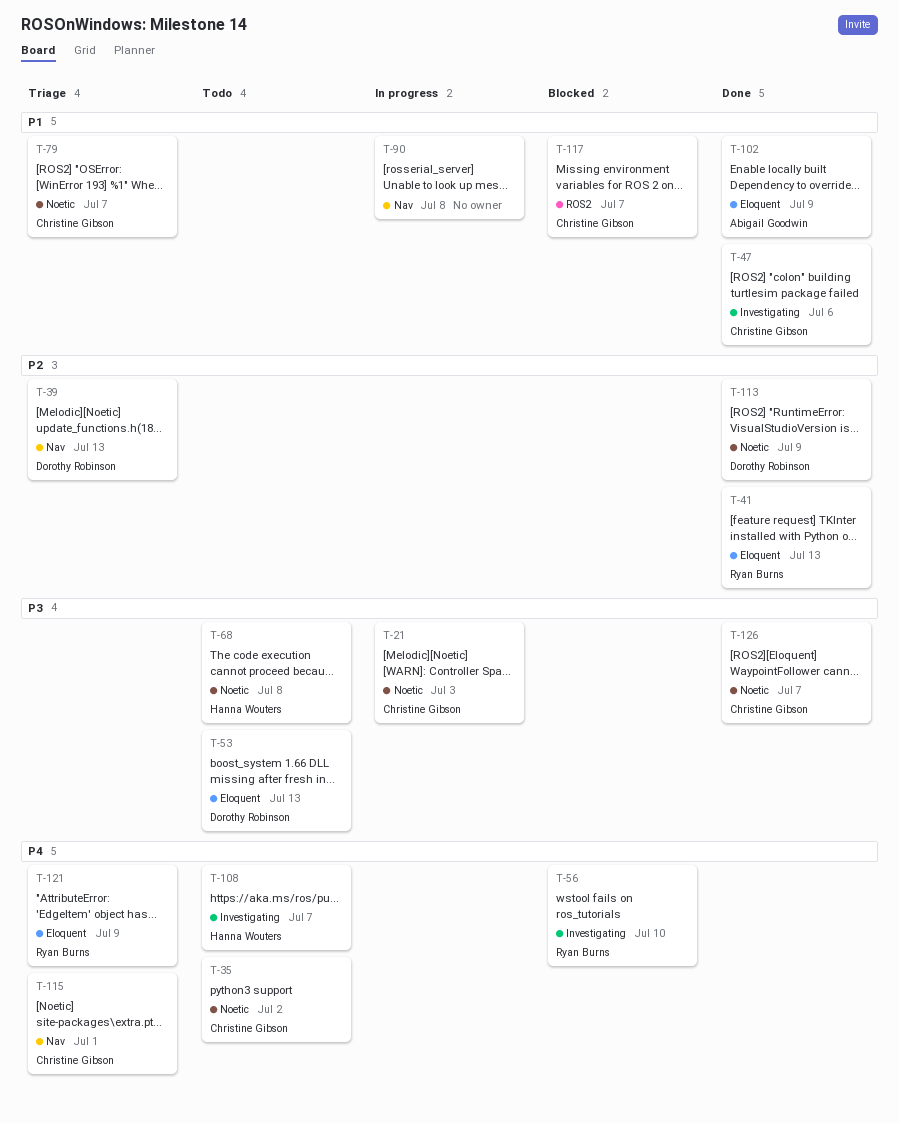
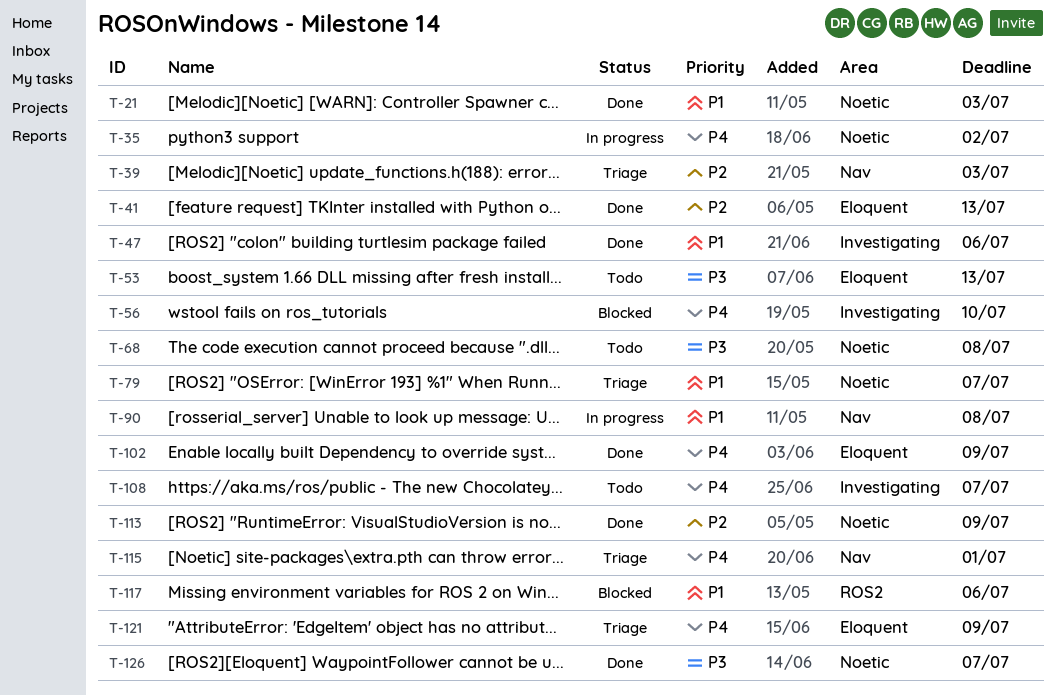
T-21, status: In progress -> Done
T-21, priority: P3 -> P1
T-35, status: Todo -> In progress
T-39, due: Jul 13 -> Jul 3
T-102, priority: P1 -> P4
T-117, due: Jul 7 -> Jul 6

